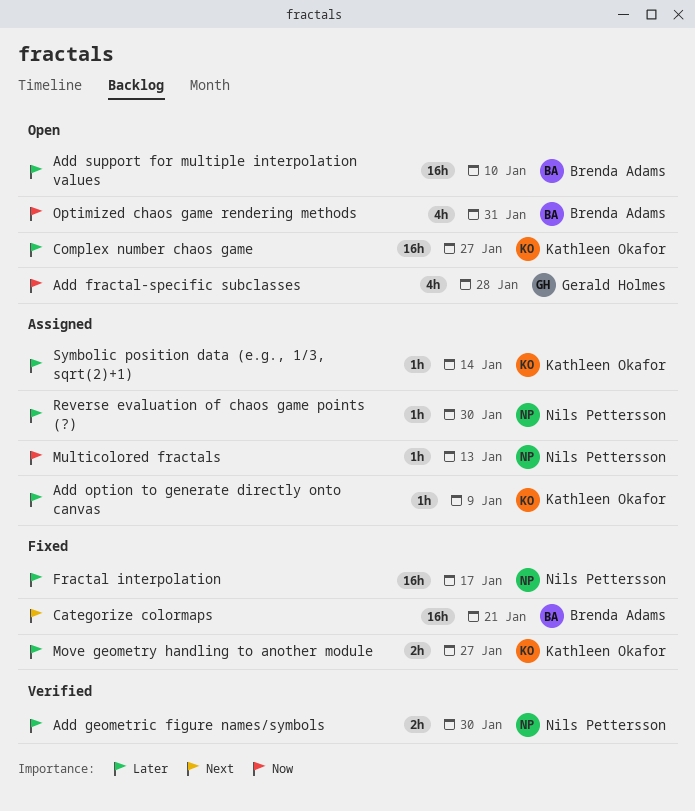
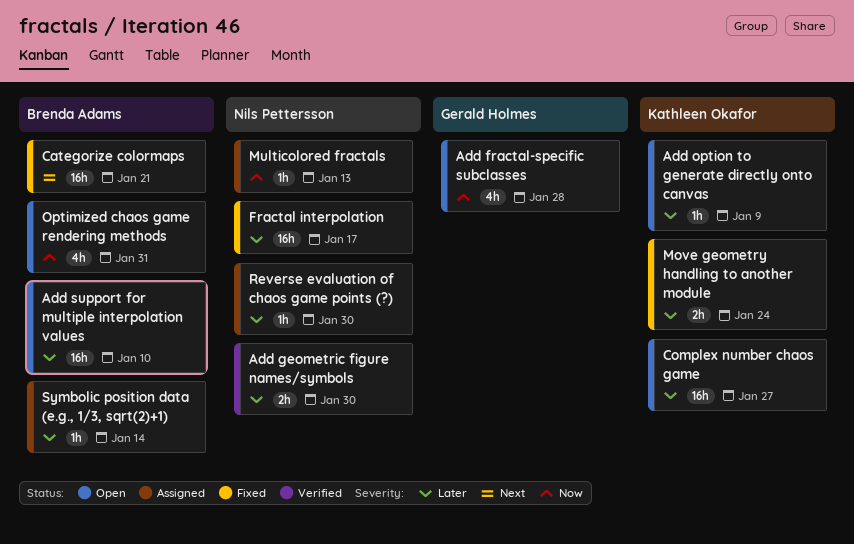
Add option to generate directly onto canvas, status: Assigned -> Open
Move geometry handling to another module, due: Jan 27 -> Jan 24
Symbolic position data (e.g., 1/3, sqrt(2)+1), owner: Kathleen Okafor -> Brenda Adams

